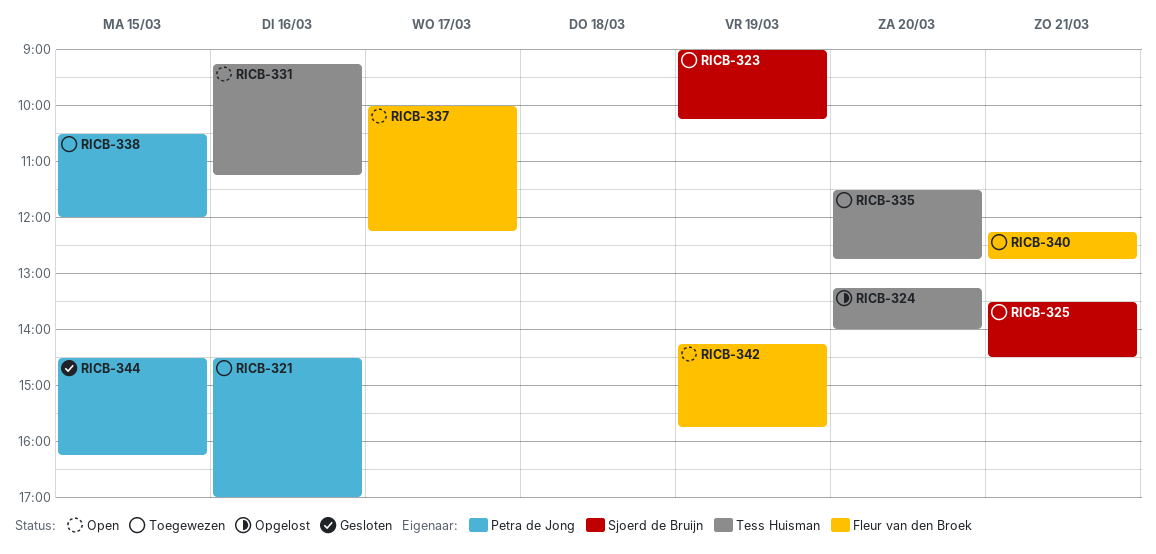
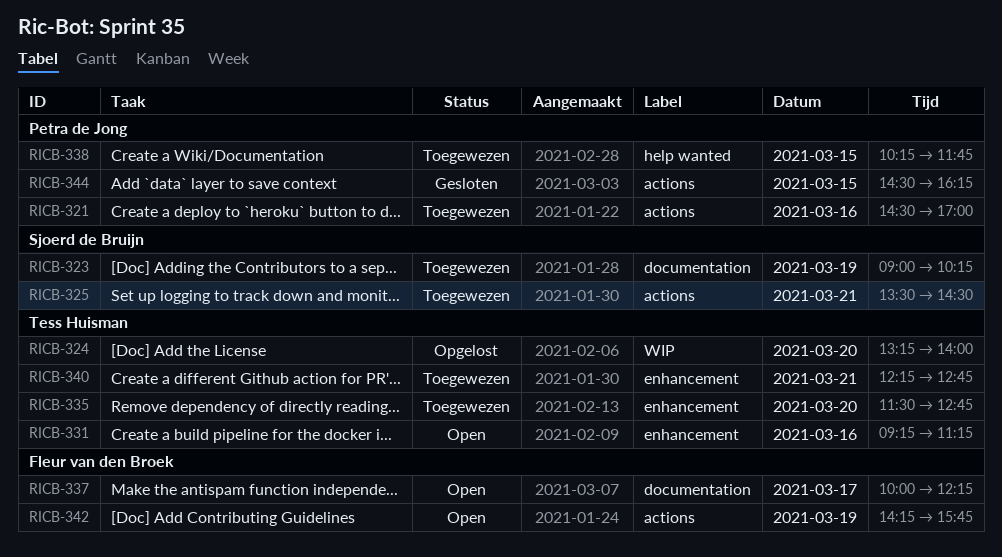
RICB-338, begins: 10:30 -> 10:15
RICB-338, ends: 12:00 -> 11:45
RICB-340, owner: Fleur van den Broek -> Tess Huisman

